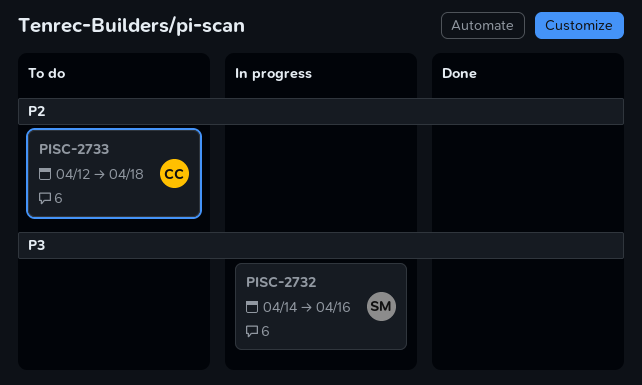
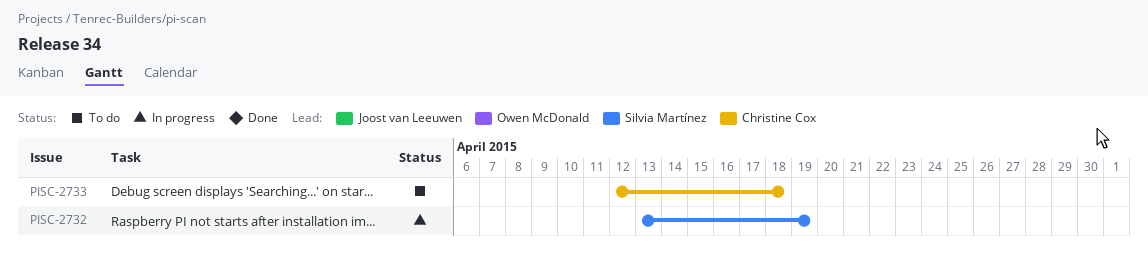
PISC-2732, start: Apr 14 -> Apr 13
PISC-2732, due: Apr 16 -> Apr 19

